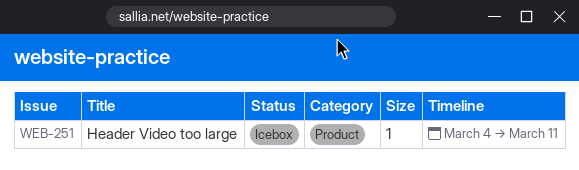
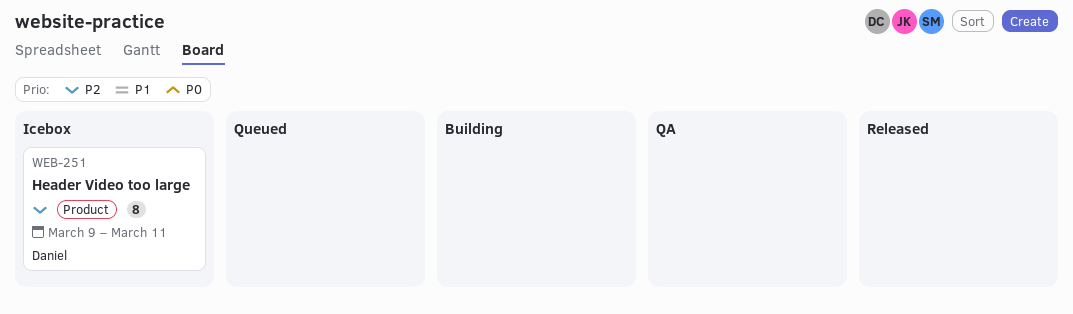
WEB-251, estimate: 1 -> 8
WEB-251, start: Mar 4 -> Mar 9

